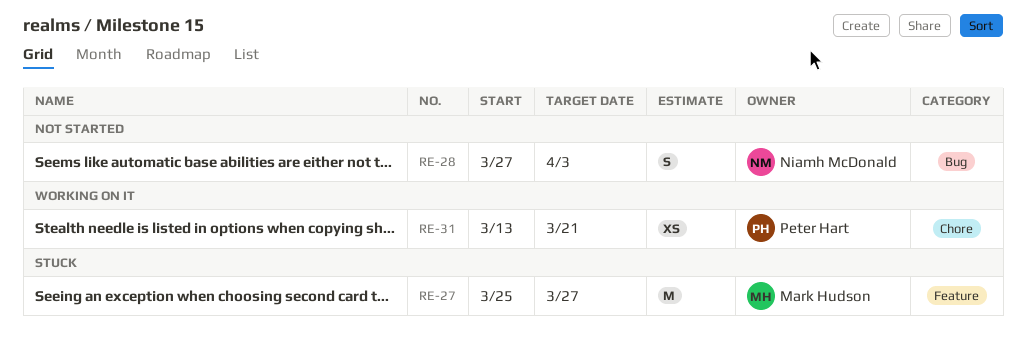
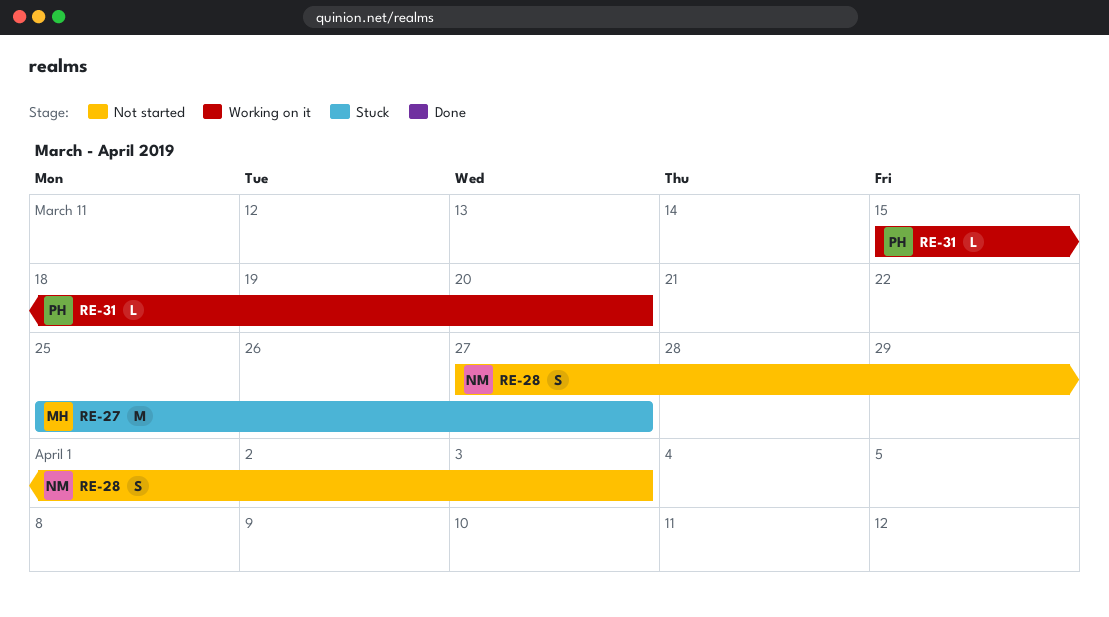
RE-31, estimate: XS -> L
RE-31, start: Mar 13 -> Mar 15
RE-31, due: Mar 21 -> Mar 20

